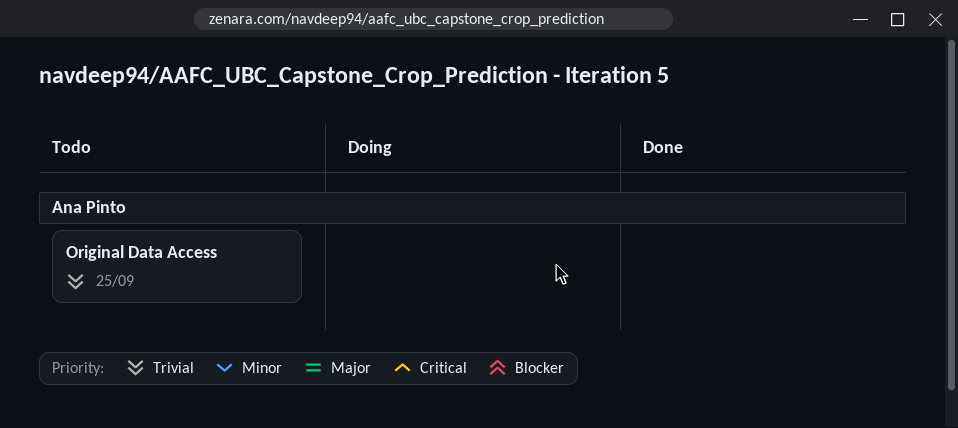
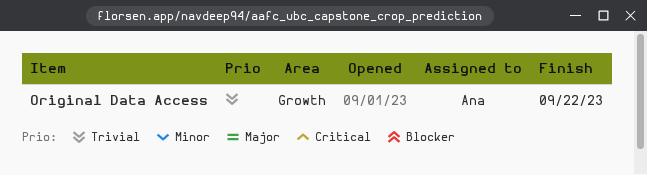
Original Data Access, due: Sep 25 -> Sep 22

